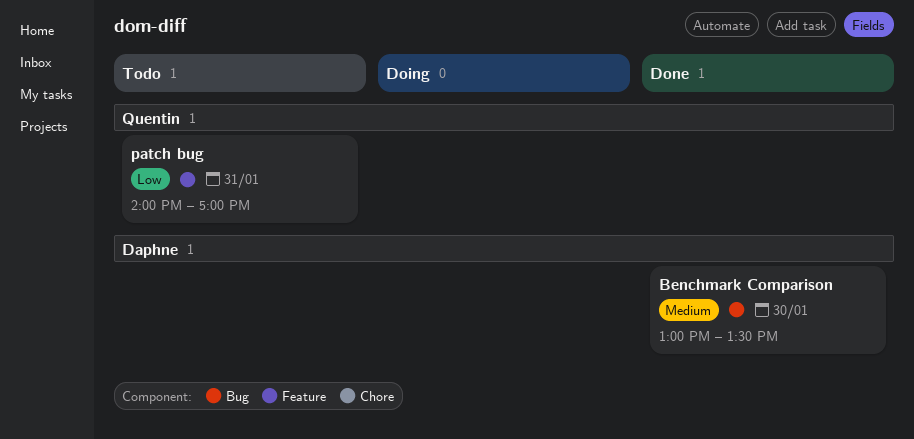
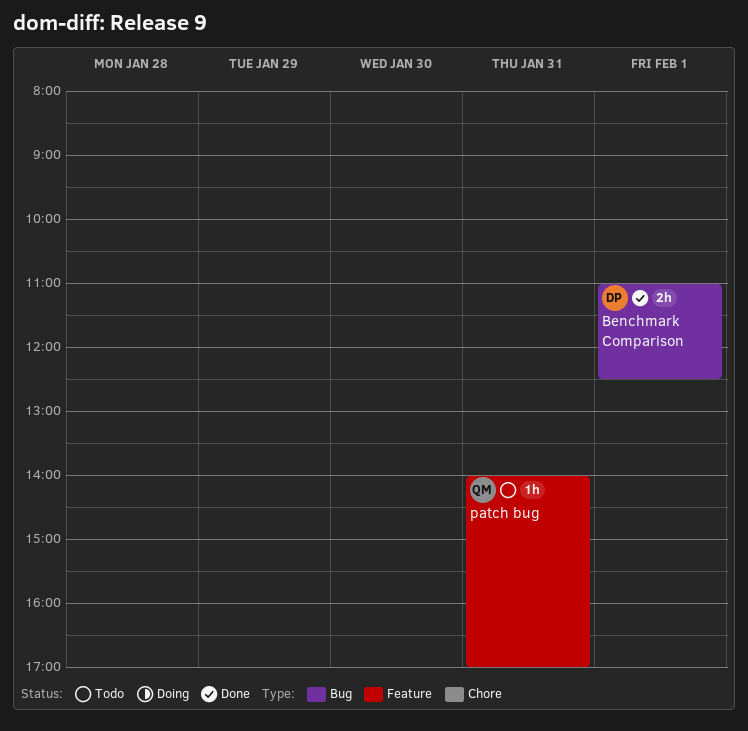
Benchmark Comparison, day: Jan 30 -> Feb 1
Benchmark Comparison, begins: 13:00 -> 11:00
Benchmark Comparison, ends: 13:30 -> 12:30

